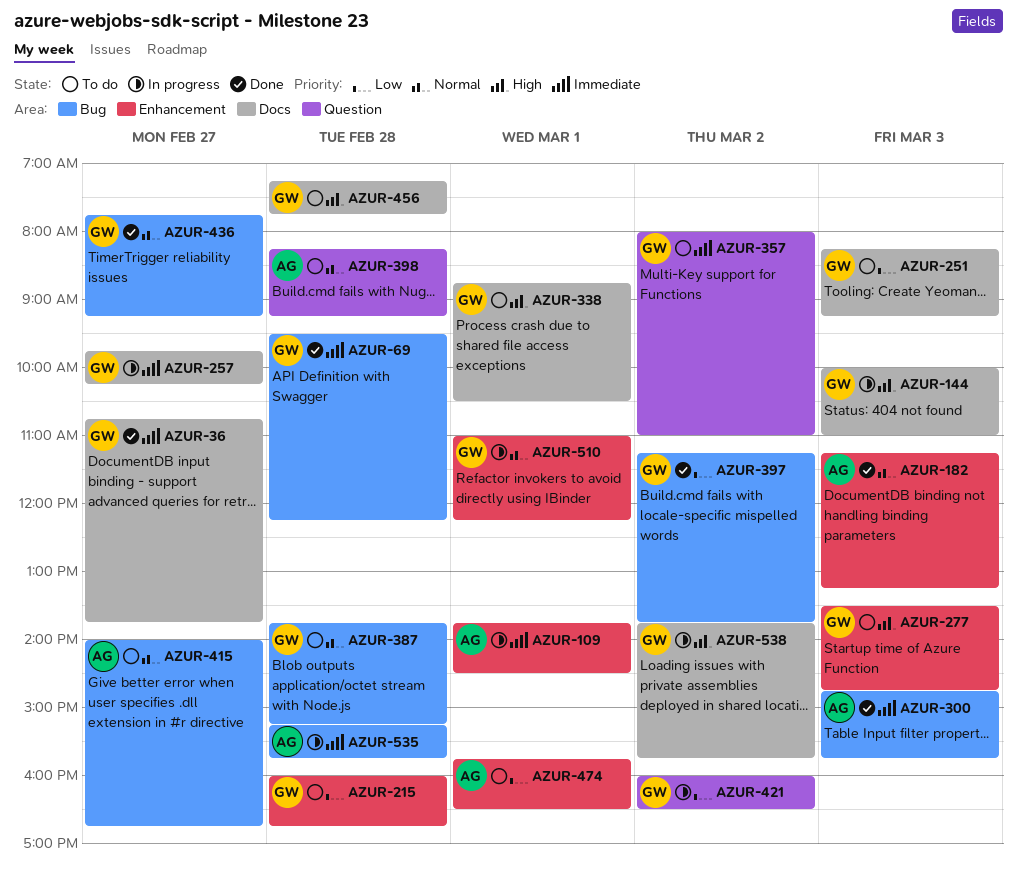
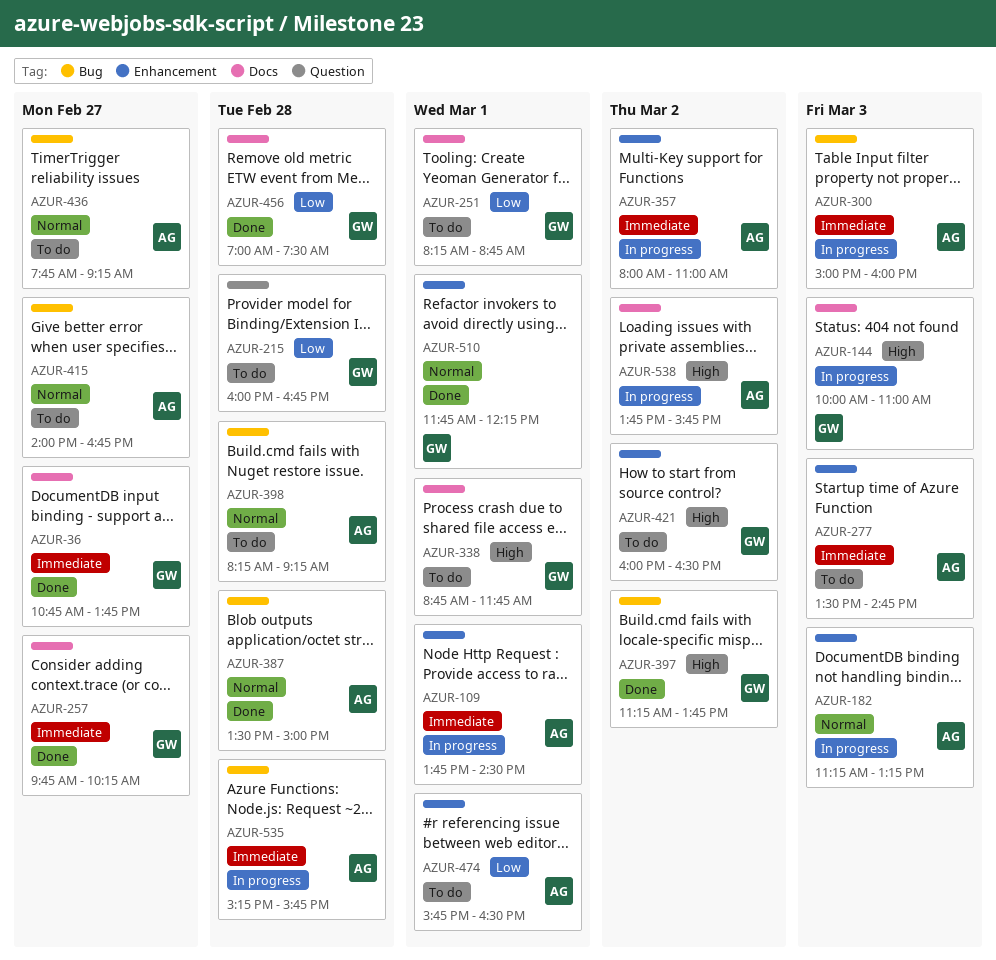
AZUR-69: present -> none
AZUR-182, status: Done -> In progress
AZUR-215, label: Enhancement -> Question
AZUR-251, day: Mar 3 -> Mar 1
AZUR-251, ends: 09:15 -> 08:45
AZUR-257, status: In progress -> Done
AZUR-277, owner: GW -> AG
AZUR-277, priority: High -> Immediate
AZUR-300, status: Done -> In progress
AZUR-300, begins: 14:45 -> 15:00
AZUR-300, ends: 15:45 -> 16:00
AZUR-338, ends: 10:30 -> 11:45
AZUR-357, status: To do -> In progress
AZUR-357, owner: GW -> AG
AZUR-357, label: Question -> Enhancement
AZUR-387, status: To do -> Done
AZUR-387, owner: GW -> AG
AZUR-387, begins: 13:45 -> 13:30
AZUR-387, ends: 15:15 -> 15:00
AZUR-397, priority: Low -> High
AZUR-398, label: Question -> Bug
AZUR-421, status: In progress -> To do
AZUR-421, priority: Low -> High
AZUR-421, label: Question -> Enhancement
AZUR-436, status: Done -> To do
AZUR-436, owner: GW -> AG
AZUR-456, status: To do -> Done
AZUR-456, priority: High -> Low
AZUR-456, begins: 07:15 -> 07:00
AZUR-456, ends: 07:45 -> 07:30
AZUR-510, status: In progress -> Done
AZUR-510, begins: 11:00 -> 11:45
AZUR-538, owner: GW -> AG

